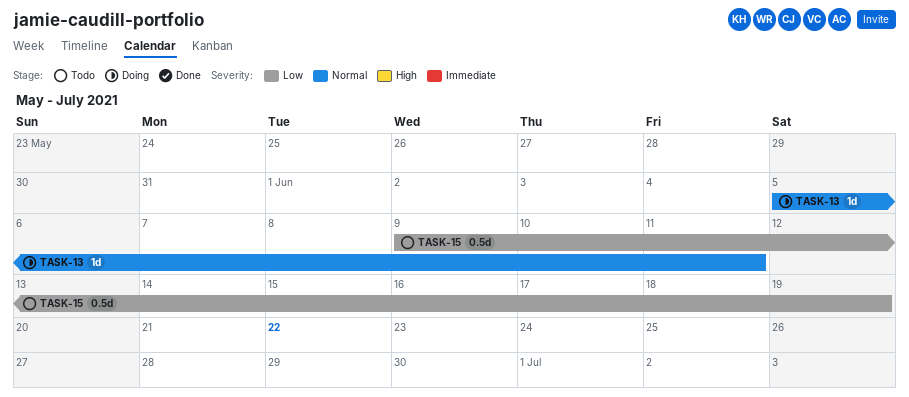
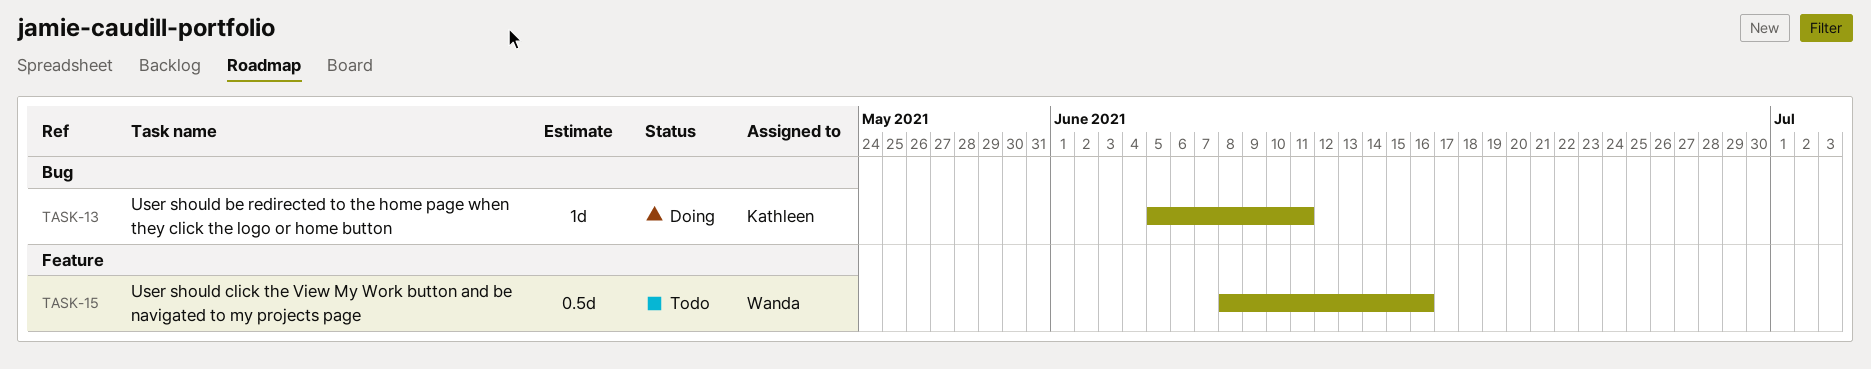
TASK-15, start: Jun 9 -> Jun 8
TASK-15, due: Jun 19 -> Jun 16

